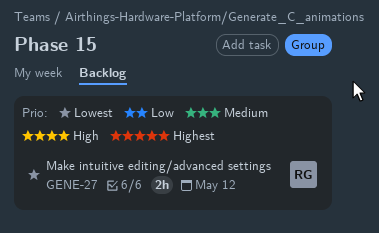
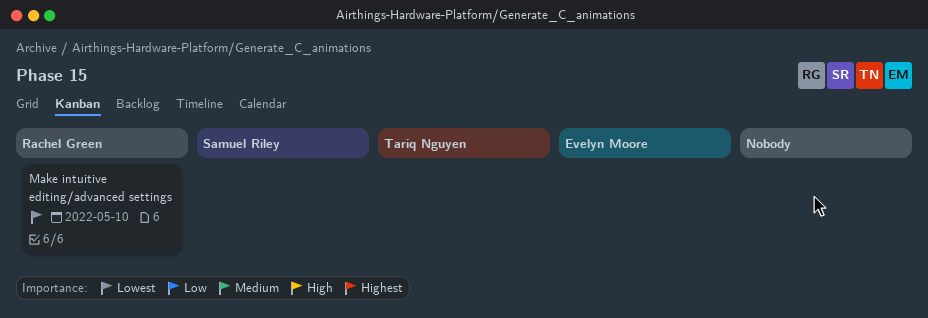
Make intuitive editing/advanced settings, due: May 12 -> May 10

